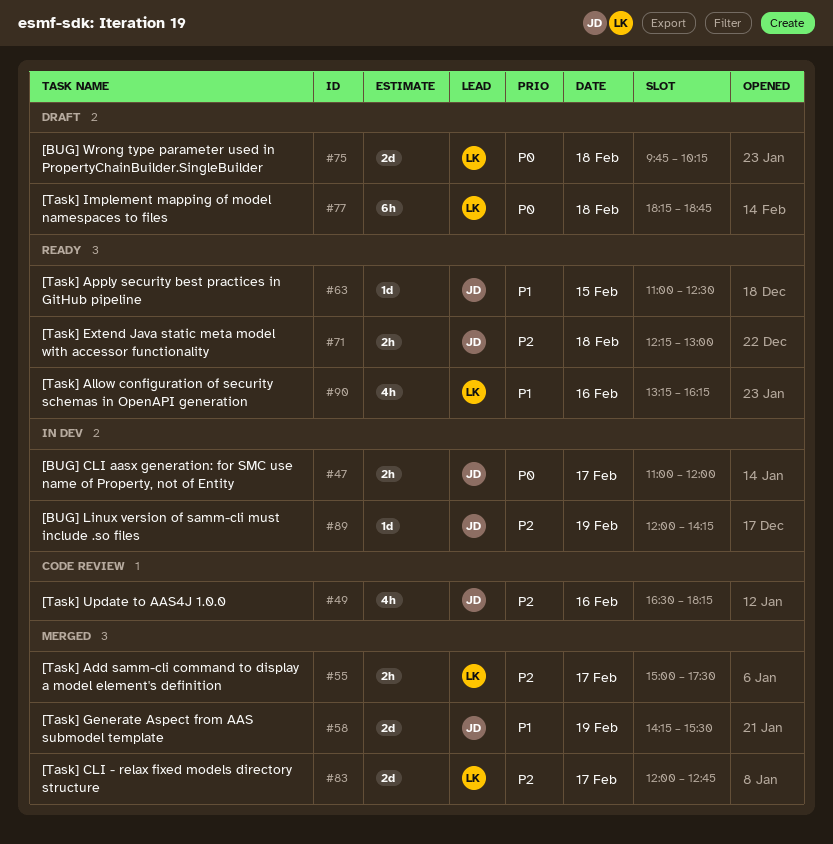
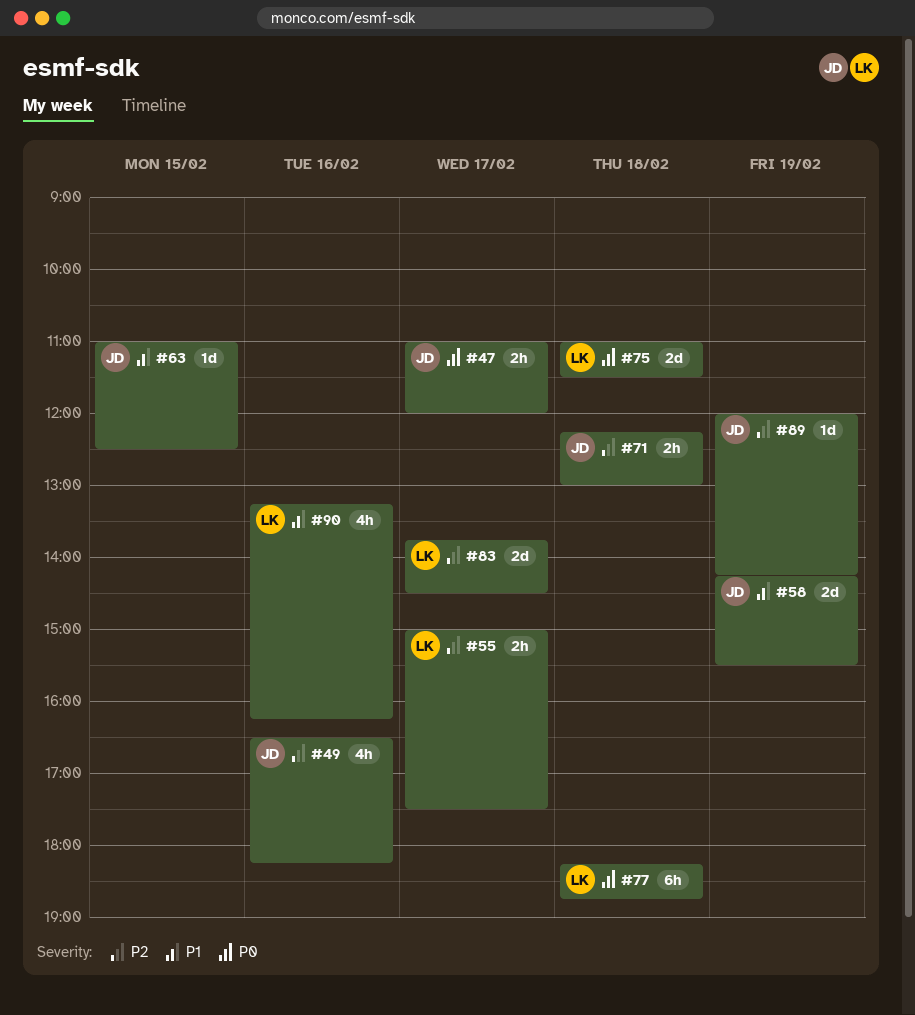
#75, begins: 09:45 -> 11:00
#75, ends: 10:15 -> 11:30
#83, begins: 12:00 -> 13:45
#83, ends: 12:45 -> 14:30

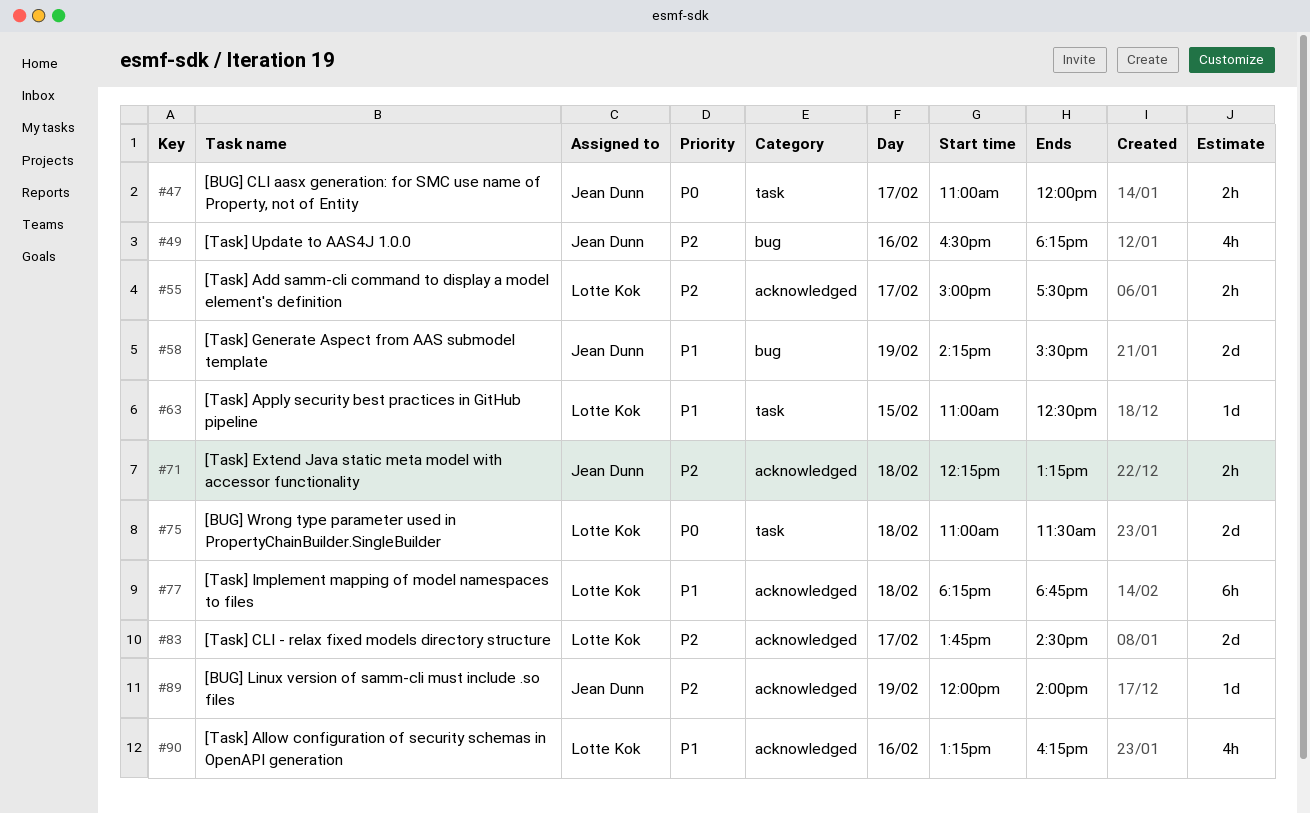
#63, owner: Jean Dunn -> Lotte Kok
#71, ends: 13:00 -> 13:15
#77, priority: P0 -> P1
#89, ends: 14:15 -> 14:00

